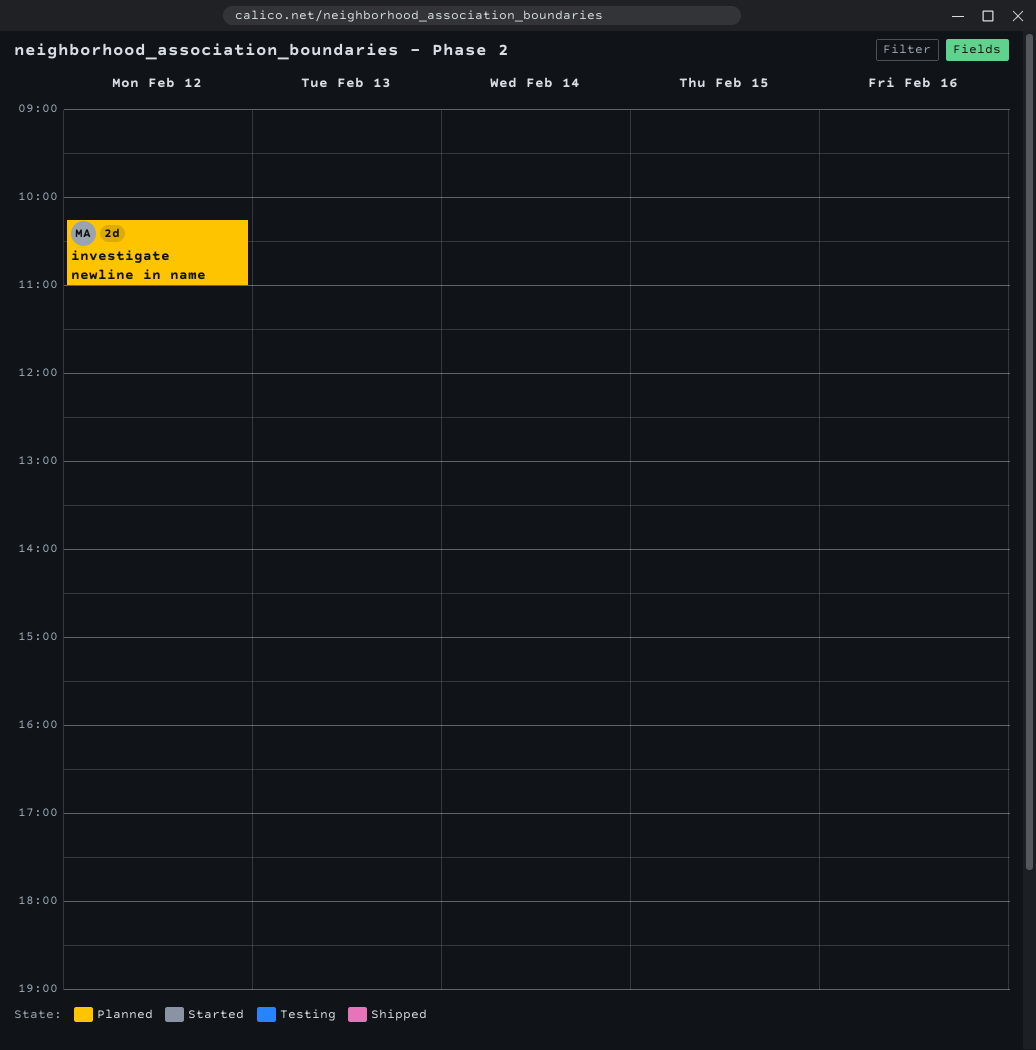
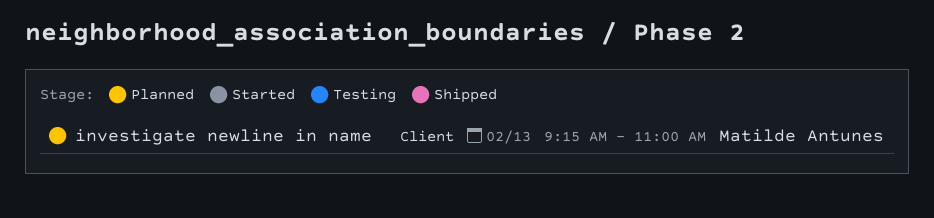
investigate newline in name, day: Feb 12 -> Feb 13
investigate newline in name, begins: 10:15 -> 09:15

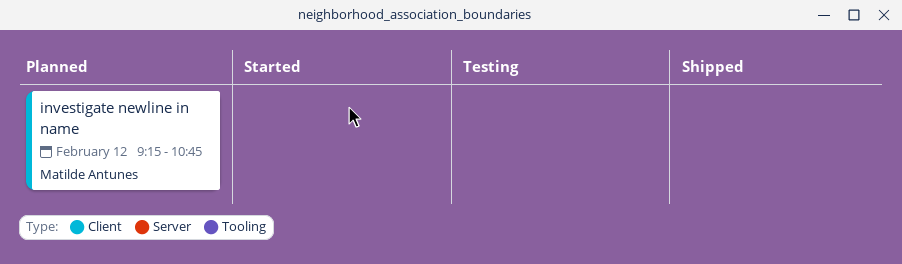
investigate newline in name, day: Feb 13 -> Feb 12
investigate newline in name, ends: 11:00 -> 10:45

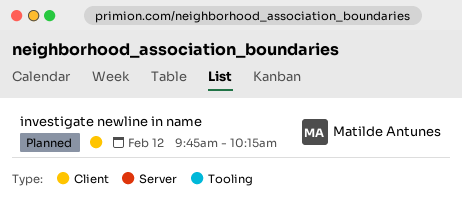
investigate newline in name, begins: 09:15 -> 09:45
investigate newline in name, ends: 10:45 -> 10:15

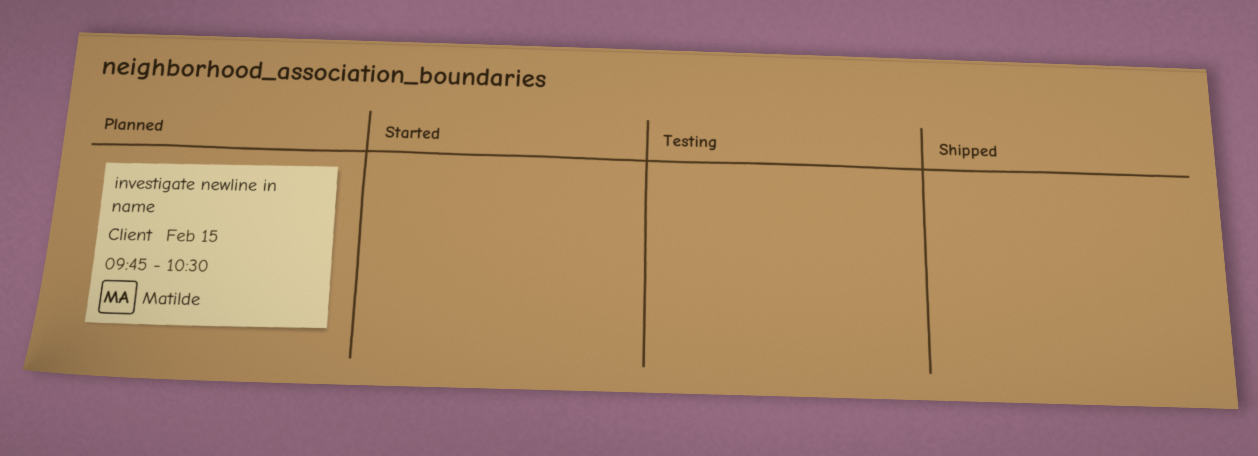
investigate newline in name, day: Feb 12 -> Feb 15
investigate newline in name, ends: 10:15 -> 10:30

